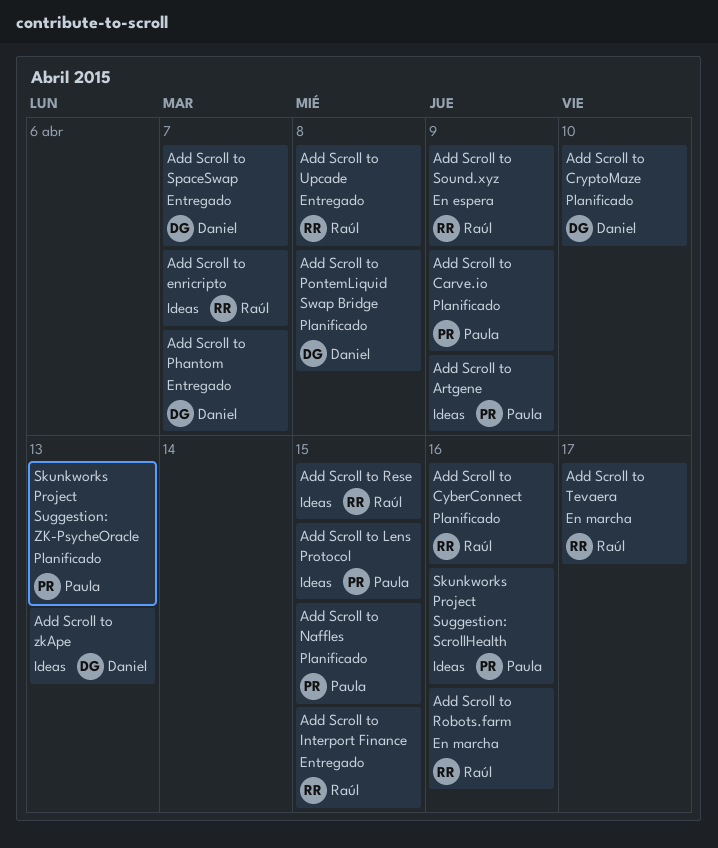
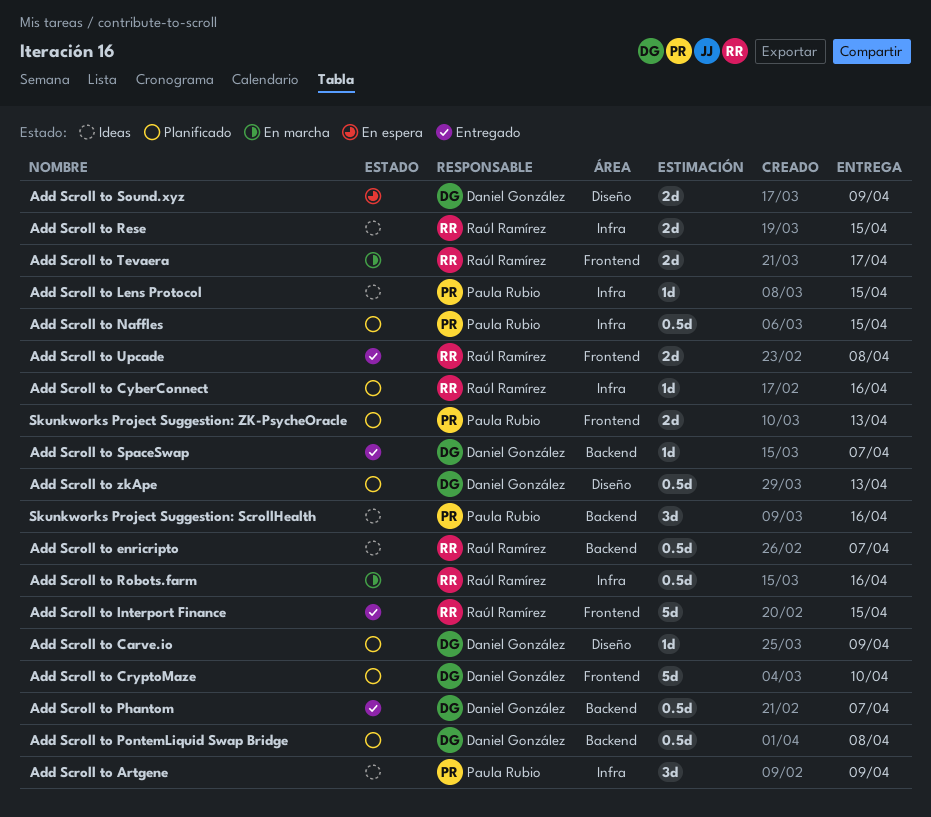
Add Scroll to Carve.io, owner: Paula Rubio -> Daniel González
Add Scroll to Sound.xyz, owner: Raúl Ramírez -> Daniel González
Add Scroll to zkApe, status: Ideas -> Planificado

